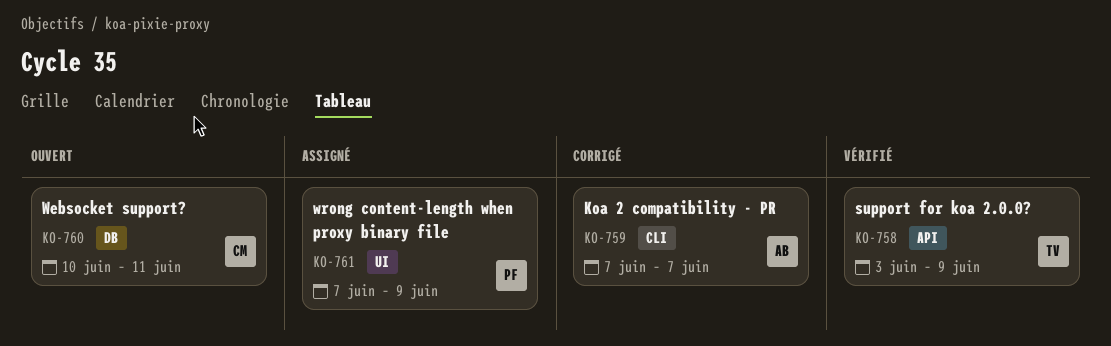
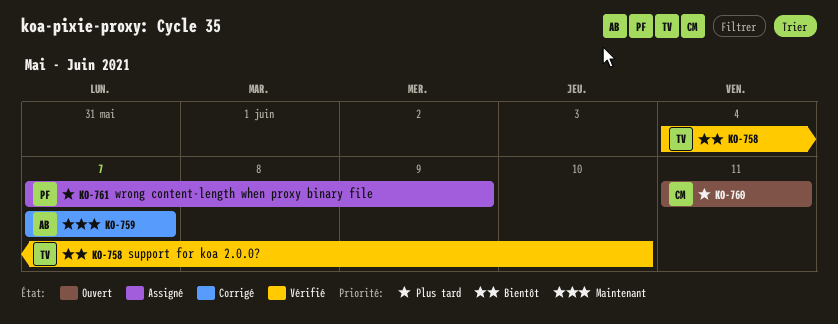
KO-758, start: Jun 3 -> Jun 4
KO-758, due: Jun 9 -> Jun 10
KO-760, start: Jun 10 -> Jun 11

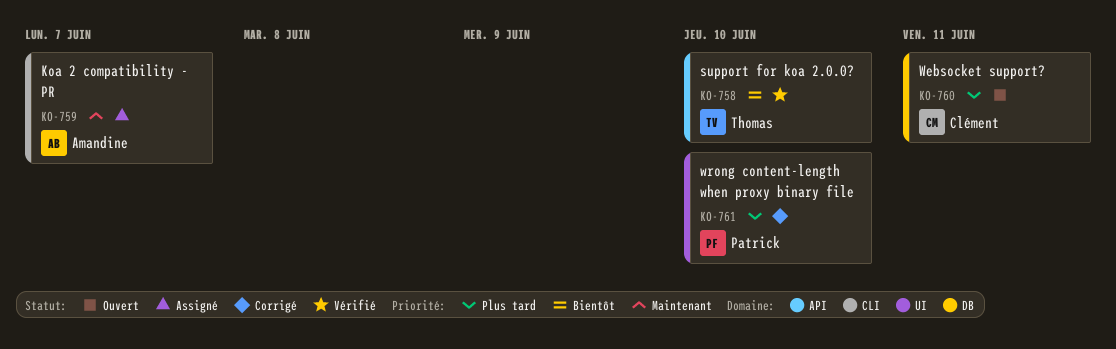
KO-759, status: Corrigé -> Assigné
KO-761, status: Assigné -> Corrigé
KO-761, due: Jun 9 -> Jun 10

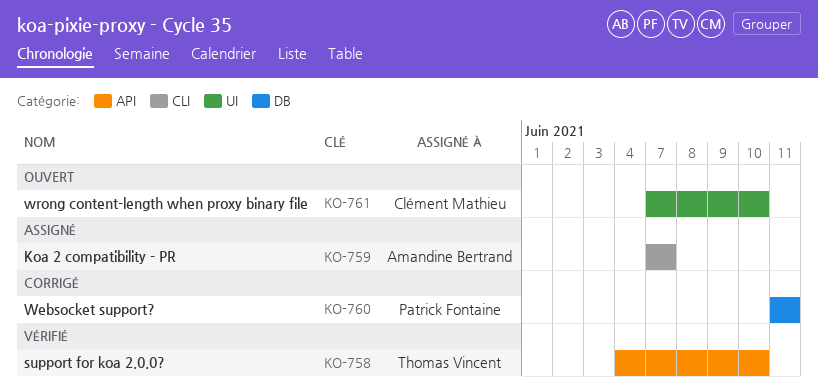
KO-760, status: Ouvert -> Corrigé
KO-760, owner: Clément Mathieu -> Patrick Fontaine
KO-761, status: Corrigé -> Ouvert
KO-761, owner: Patrick Fontaine -> Clément Mathieu

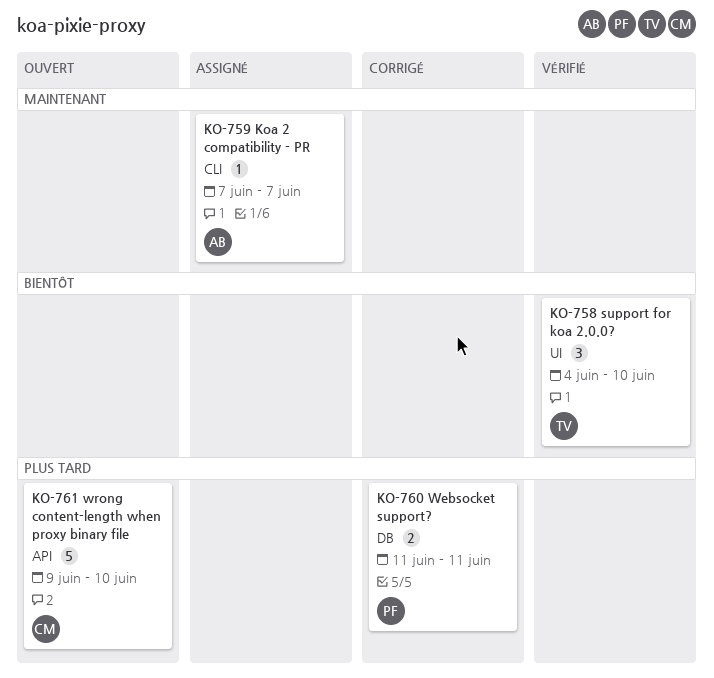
KO-758, label: API -> UI
KO-761, label: UI -> API
KO-761, start: Jun 7 -> Jun 9

